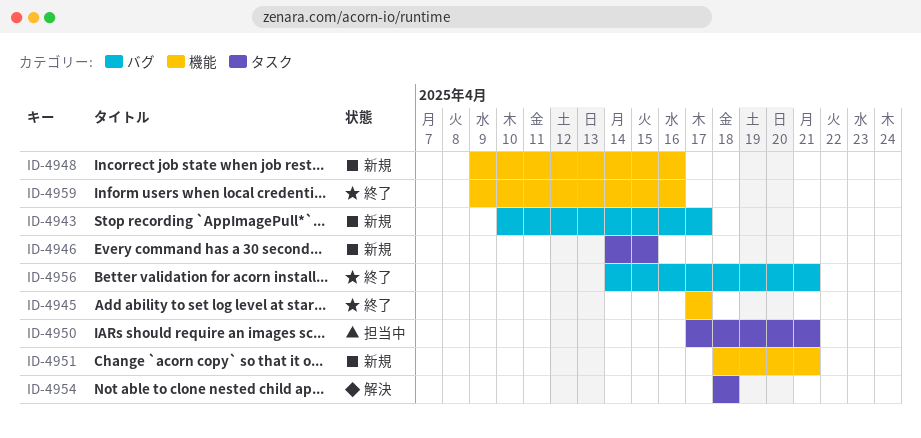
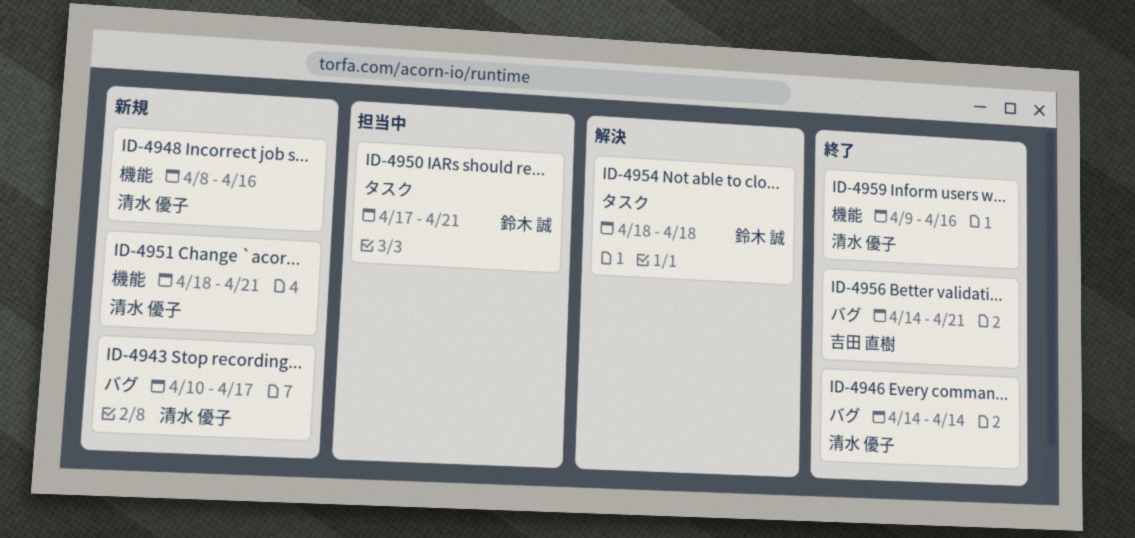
ID-4945: present -> none
ID-4946, status: 新規 -> 終了
ID-4946, label: タスク -> バグ
ID-4946, due: Apr 15 -> Apr 14
ID-4948, start: Apr 9 -> Apr 8

